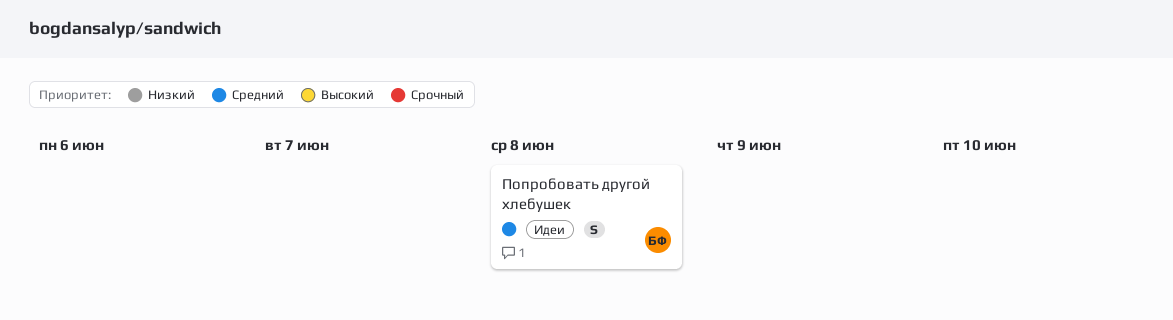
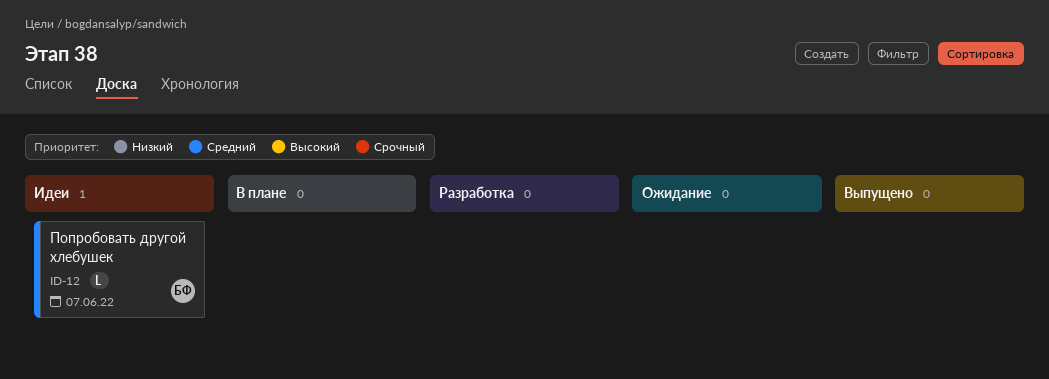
Попробовать другой хлебушек, estimate: S -> L
Попробовать другой хлебушек, due: Jun 8 -> Jun 7

